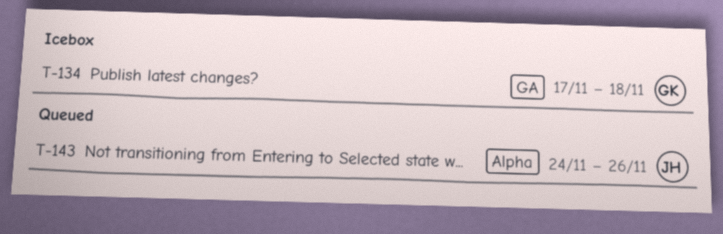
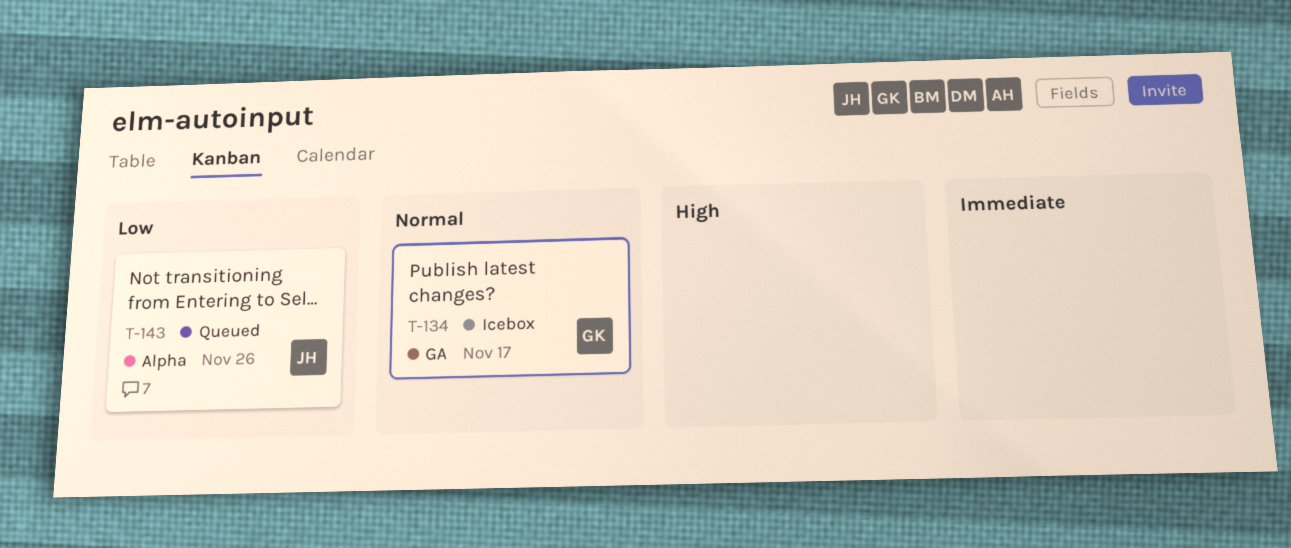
T-134, due: Nov 18 -> Nov 17

